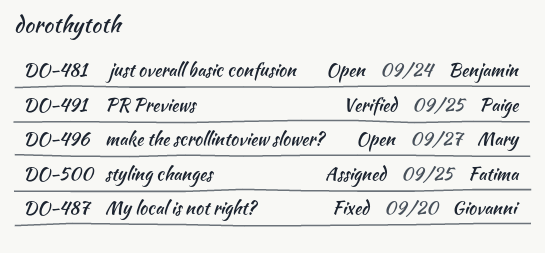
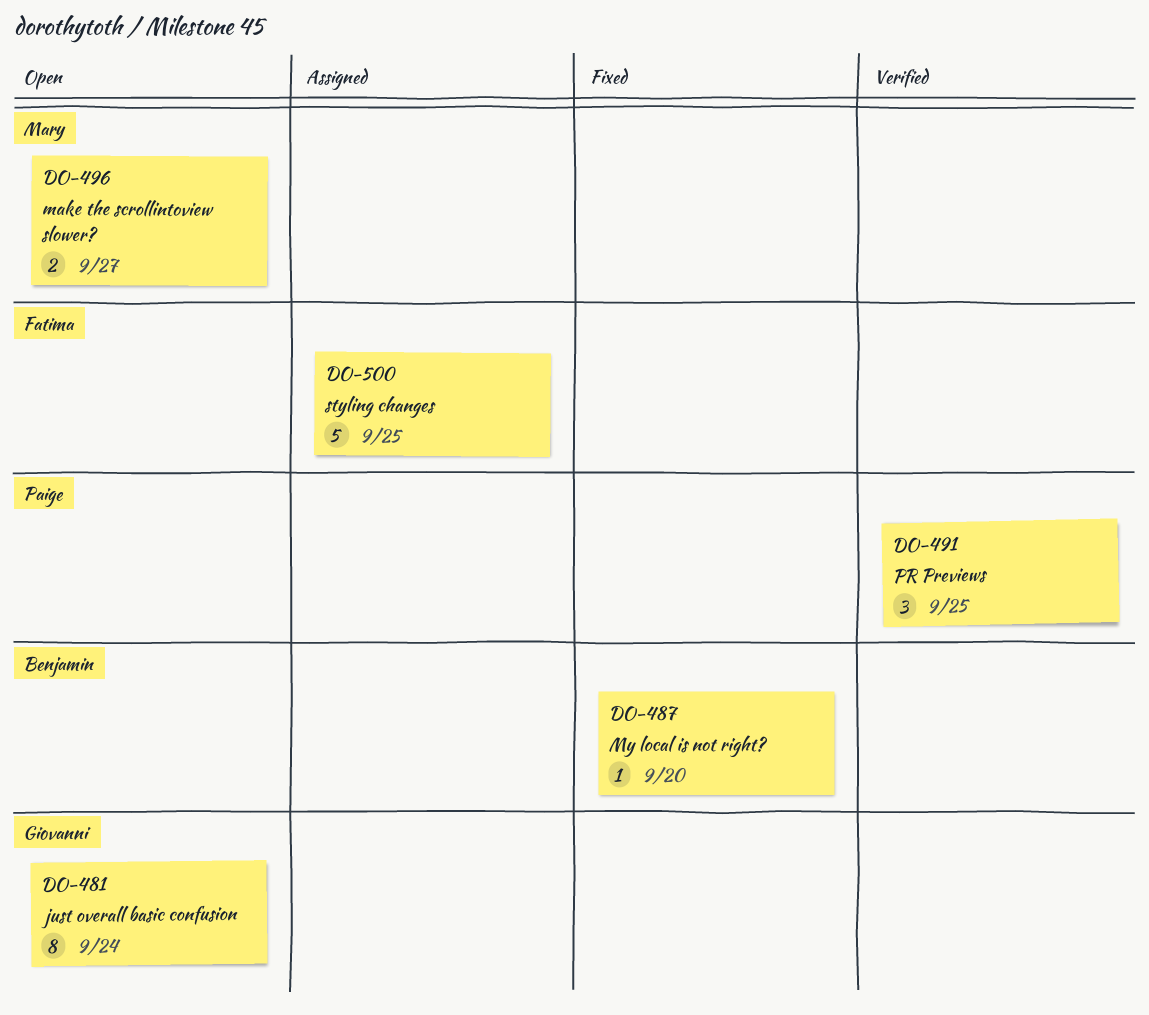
DO-481, owner: Benjamin -> Giovanni
DO-487, owner: Giovanni -> Benjamin

